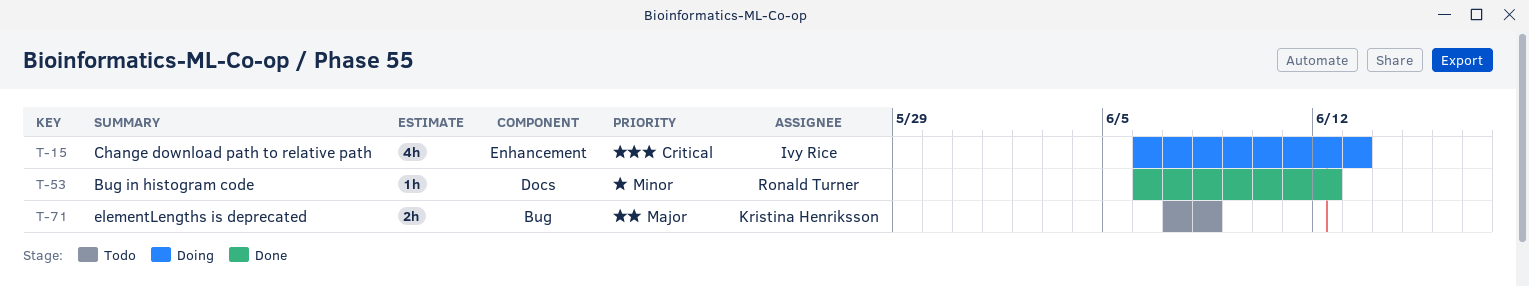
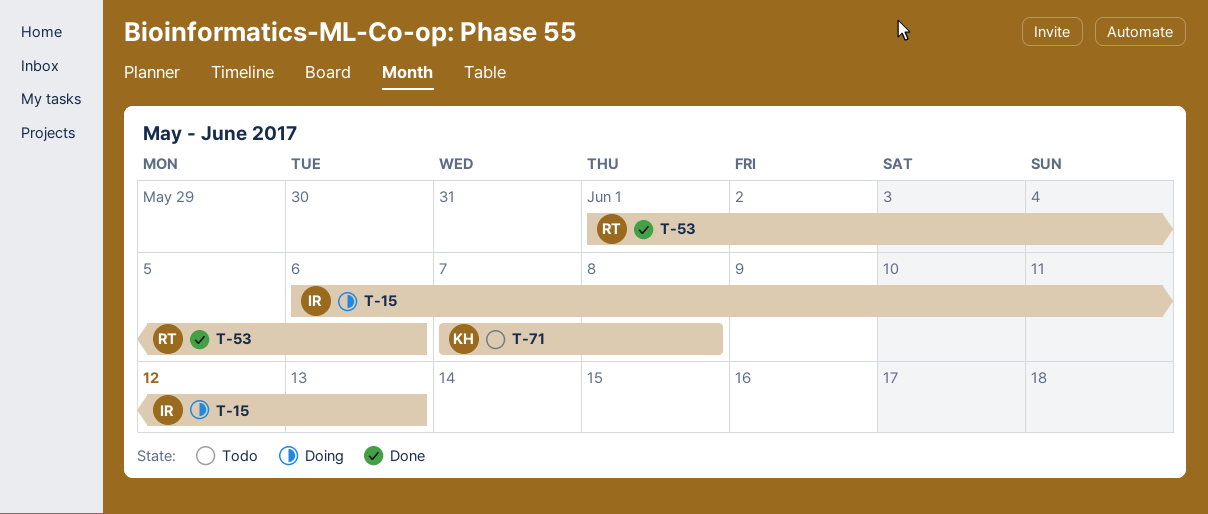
T-53, start: Jun 6 -> Jun 1
T-53, due: Jun 12 -> Jun 6

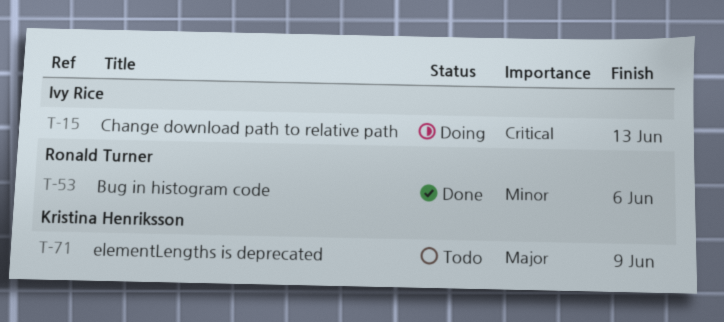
T-71, due: Jun 8 -> Jun 9

